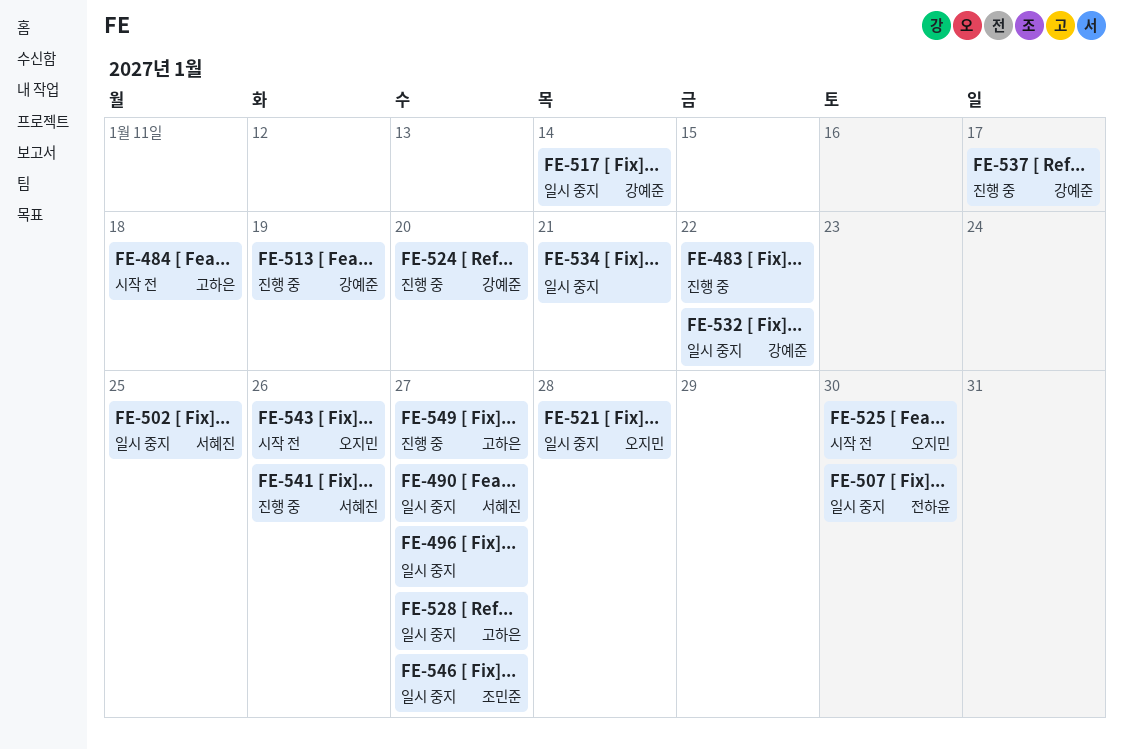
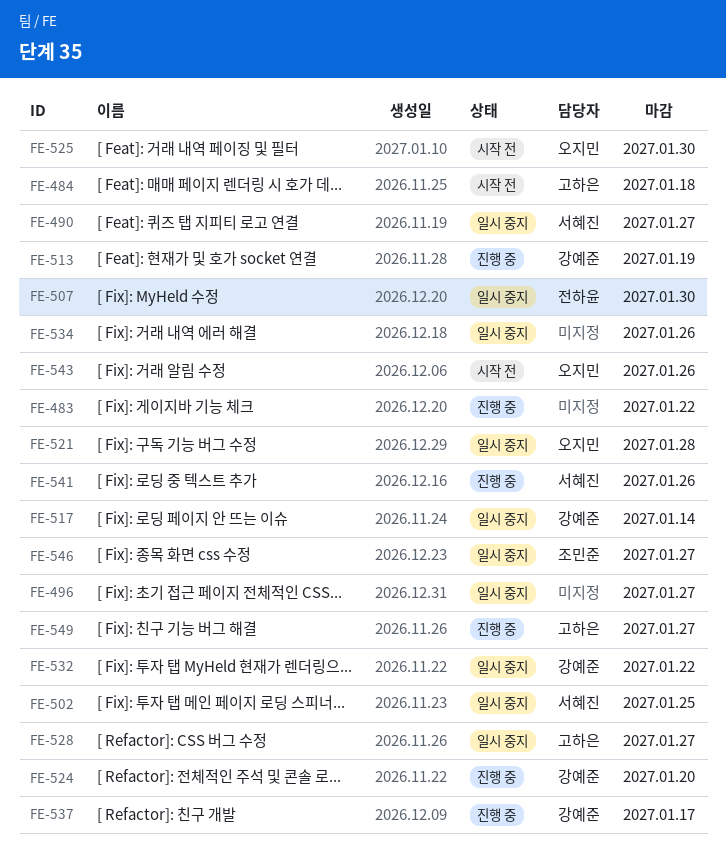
FE-534, due: Jan 21 -> Jan 26

